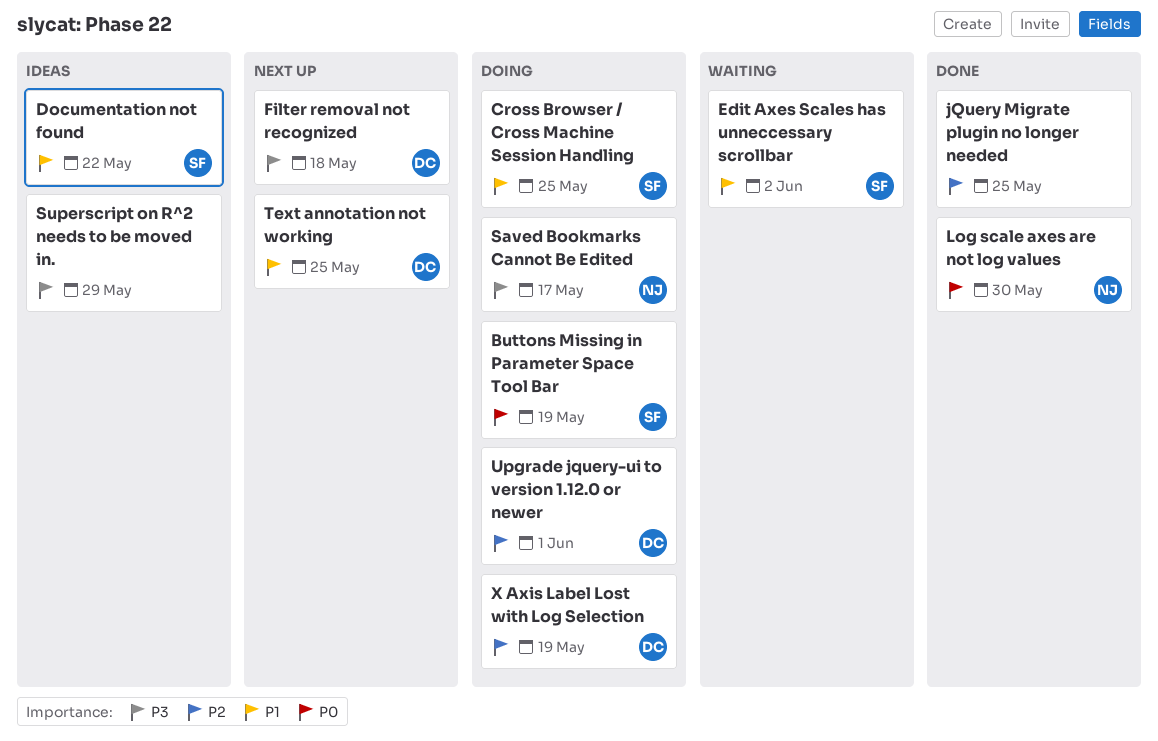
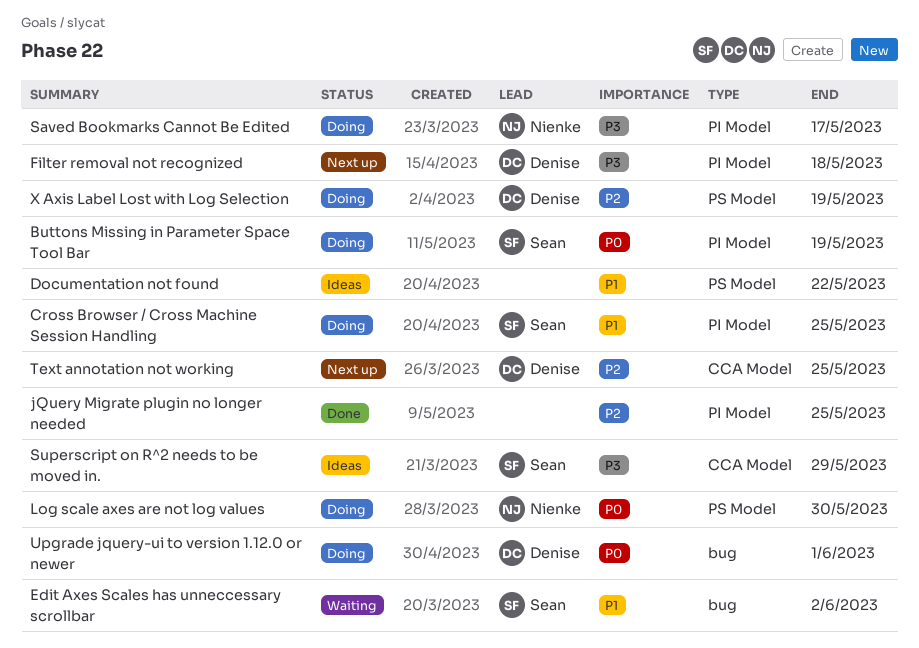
Documentation not found, owner: Sean -> none
Log scale axes are not log values, status: Done -> Doing
Superscript on R^2 needs to be moved in., owner: none -> Sean
Text annotation not working, priority: P1 -> P2
Upgrade jquery-ui to version 1.12.0 or newer, priority: P2 -> P0

